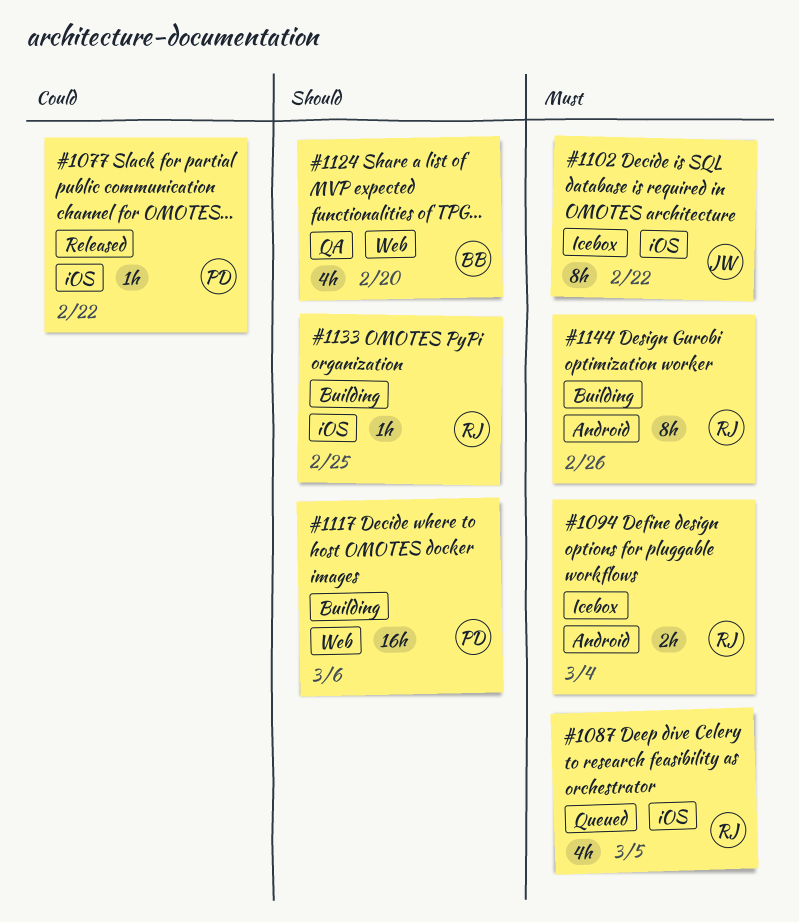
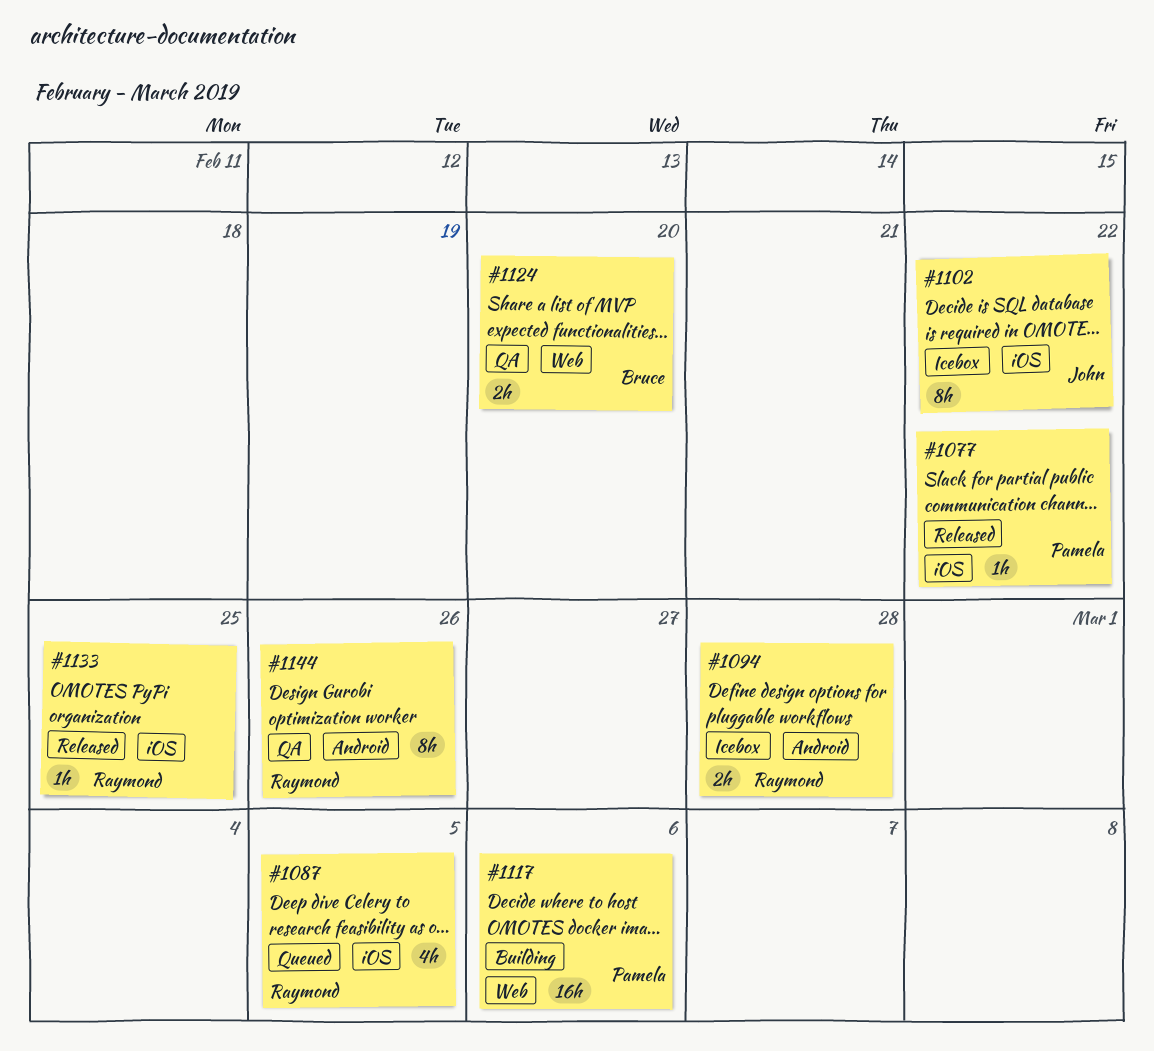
#1094, due: Mar 4 -> Feb 28
#1124, estimate: 4h -> 2h
#1133, status: Building -> Released
#1144, status: Building -> QA

